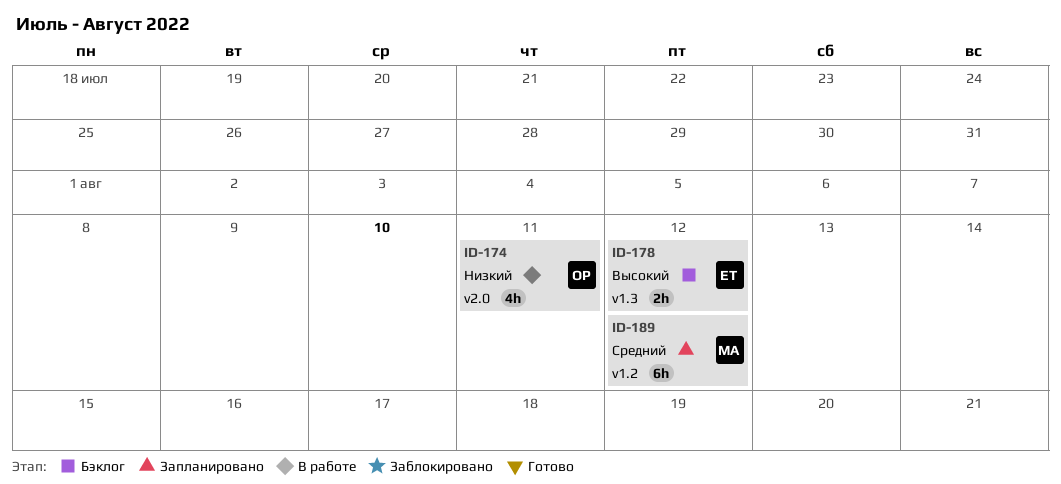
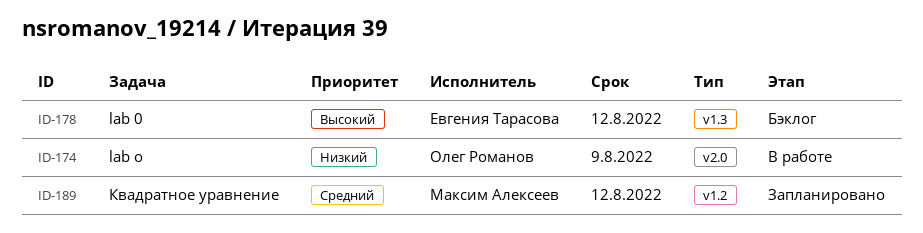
ID-174, due: Aug 11 -> Aug 9

